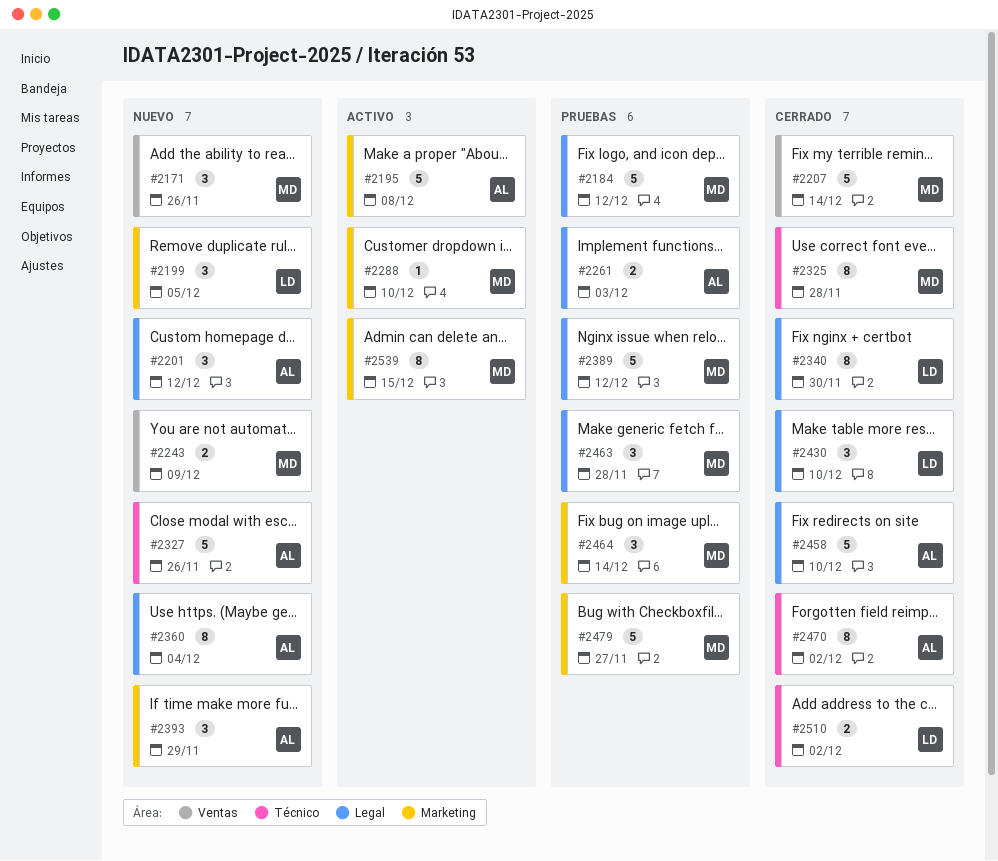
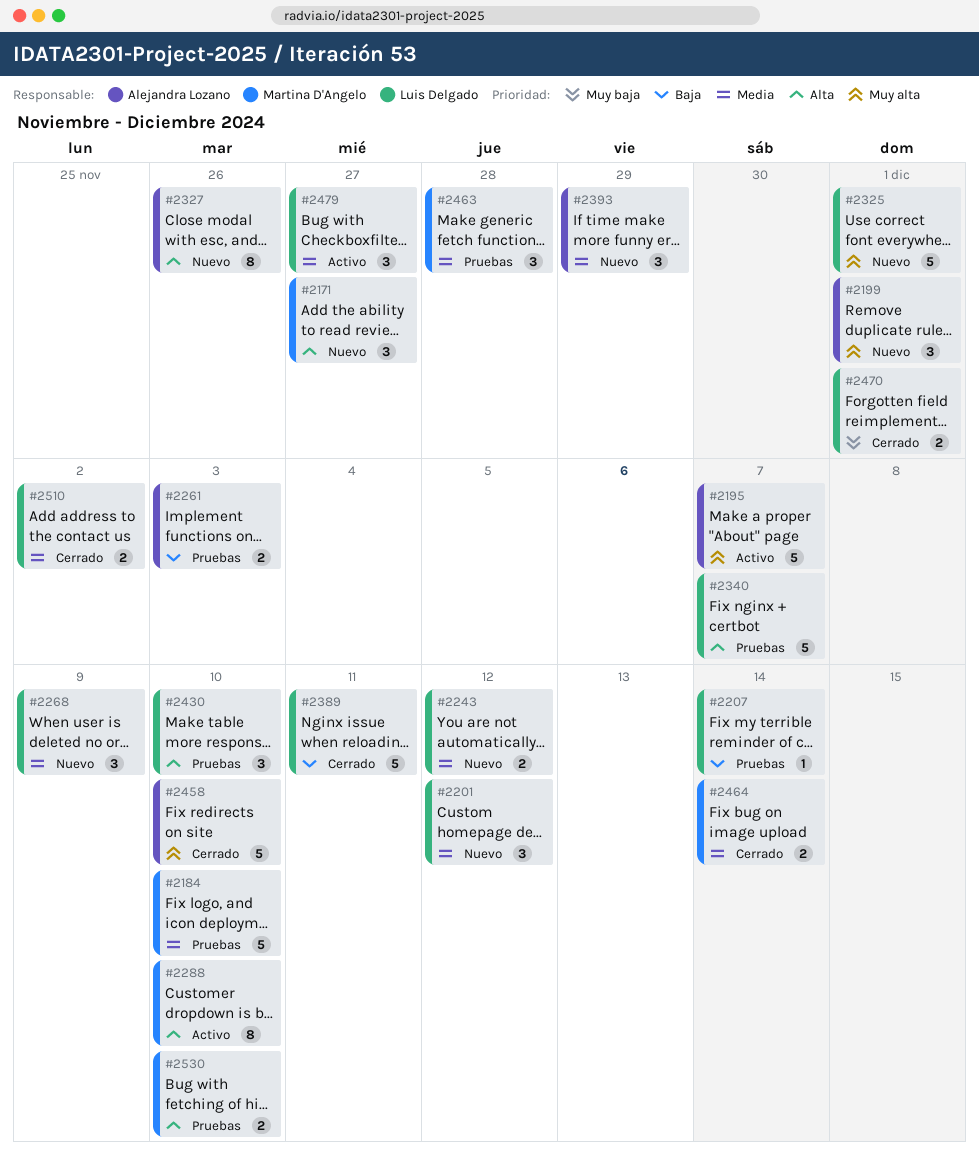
#2171, due: Nov 26 -> Nov 27
#2184, due: Dec 12 -> Dec 10
#2195, due: Dec 8 -> Dec 7
#2199, owner: Luis Delgado -> Alejandra Lozano
#2199, due: Dec 5 -> Dec 1
#2201, owner: Alejandra Lozano -> Luis Delgado
#2207, status: Cerrado -> Pruebas
#2207, owner: Martina D'Angelo -> Luis Delgado
#2207, estimate: 5 -> 1
#2243, owner: Martina D'Angelo -> Luis Delgado
#2243, due: Dec 9 -> Dec 12
#2268: none -> present
#2288, estimate: 1 -> 8
#2325, status: Cerrado -> Nuevo
#2325, owner: Martina D'Angelo -> Luis Delgado
#2325, estimate: 8 -> 5
#2325, due: Nov 28 -> Dec 1
#2327, estimate: 5 -> 8
#2340, status: Cerrado -> Pruebas
#2340, estimate: 8 -> 5
#2340, due: Nov 30 -> Dec 7
#2360: present -> none
#2389, status: Pruebas -> Cerrado
#2389, owner: Martina D'Angelo -> Luis Delgado
#2389, due: Dec 12 -> Dec 11
#2430, status: Cerrado -> Pruebas
#2464, status: Pruebas -> Cerrado
#2464, estimate: 3 -> 2
#2470, owner: Alejandra Lozano -> Luis Delgado
#2470, estimate: 8 -> 2
#2470, due: Dec 2 -> Dec 1
#2479, status: Pruebas -> Activo
#2479, owner: Martina D'Angelo -> Luis Delgado
#2479, estimate: 5 -> 3
#2530: none -> present
#2539: present -> none

